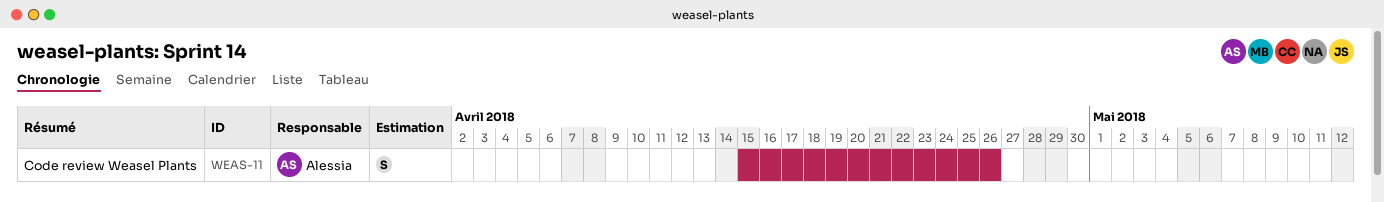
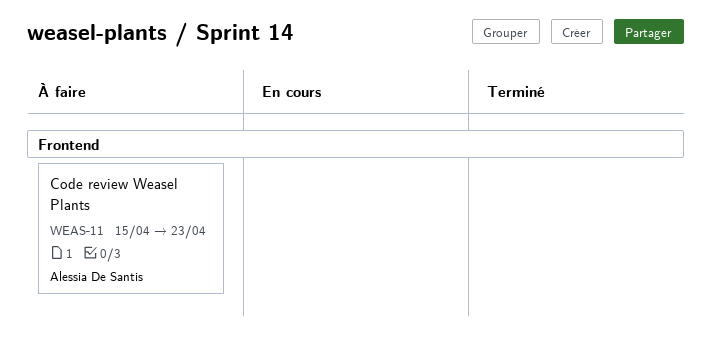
WEAS-11, due: Apr 26 -> Apr 23

